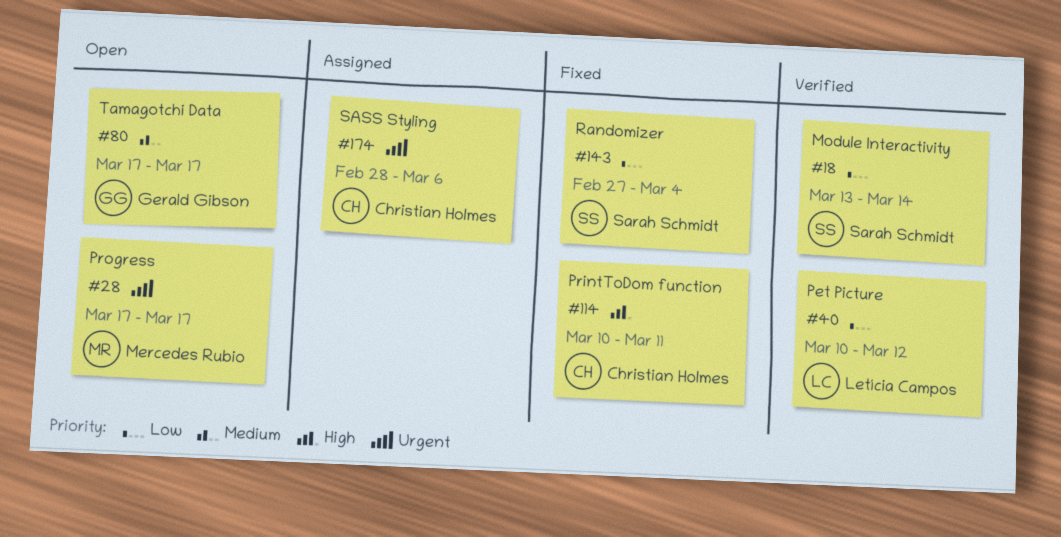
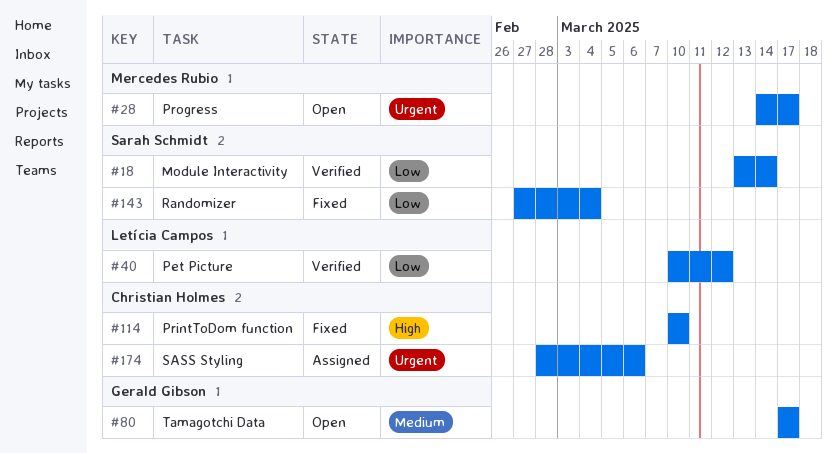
#28, start: Mar 17 -> Mar 14
#114, due: Mar 11 -> Mar 10

